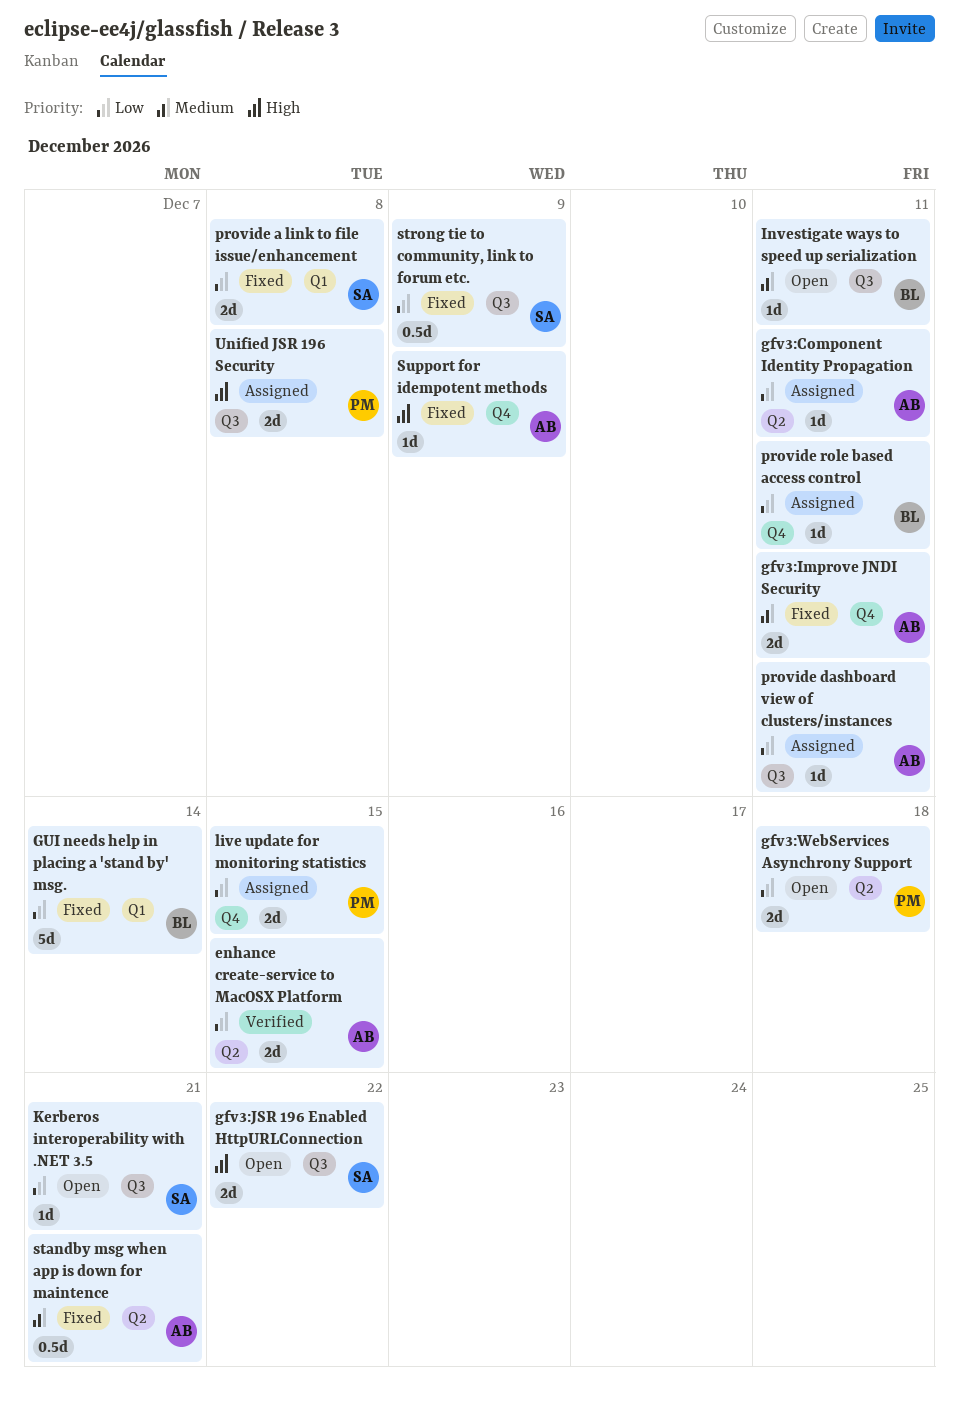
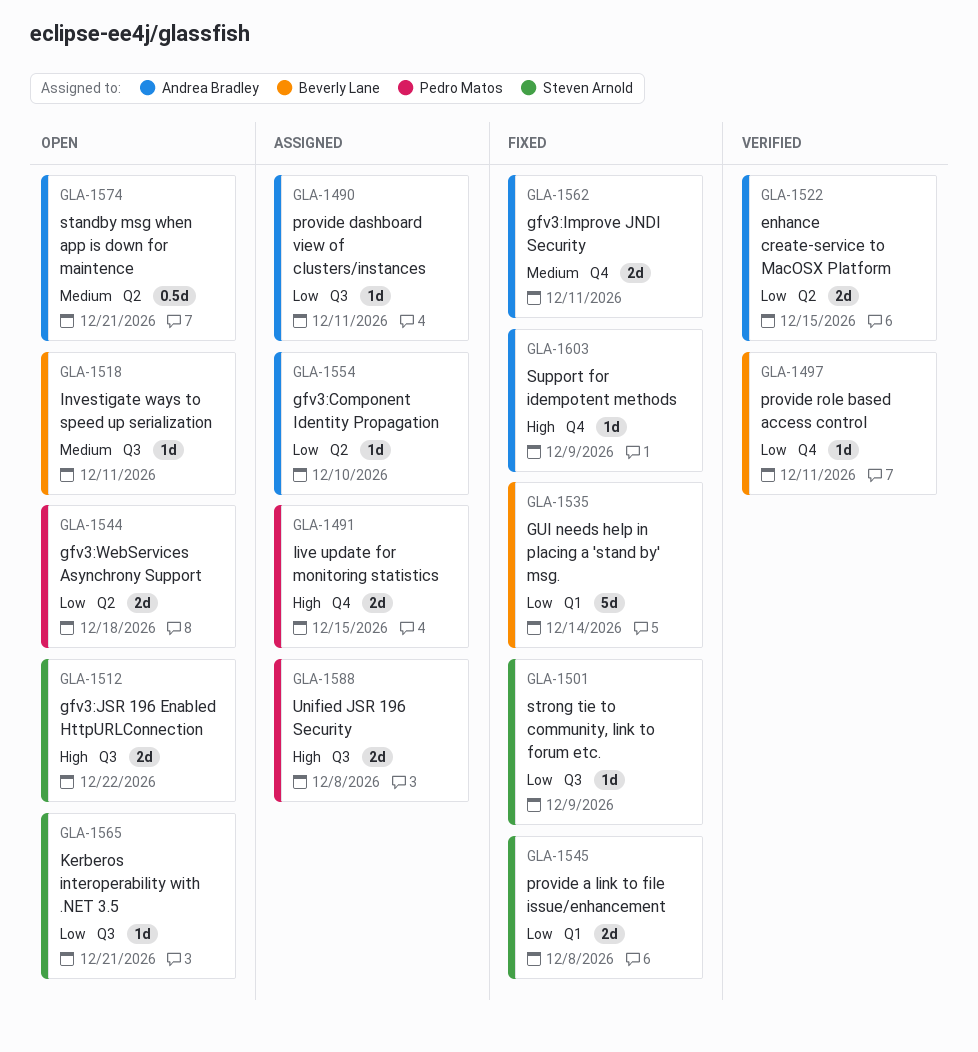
gfv3:Component Identity Propagation, due: Dec 11 -> Dec 10
live update for monitoring statistics, priority: Low -> High
provide role based access control, status: Assigned -> Verified
standby msg when app is down for maintence, status: Fixed -> Open
strong tie to community, link to forum etc., estimate: 0.5d -> 1d

